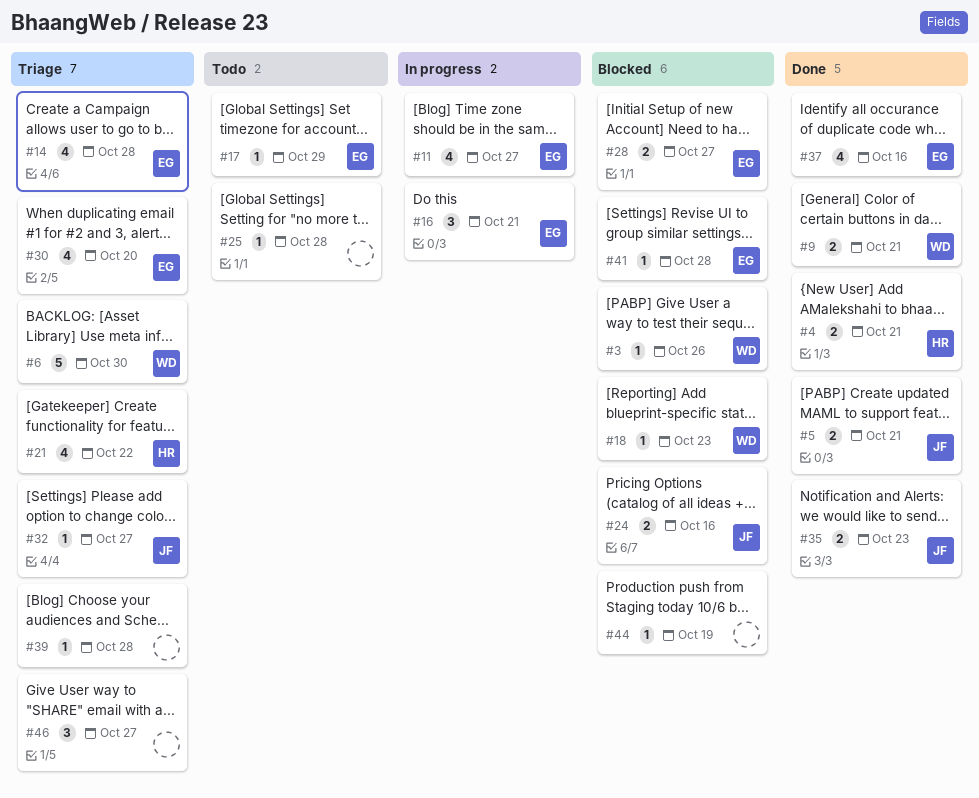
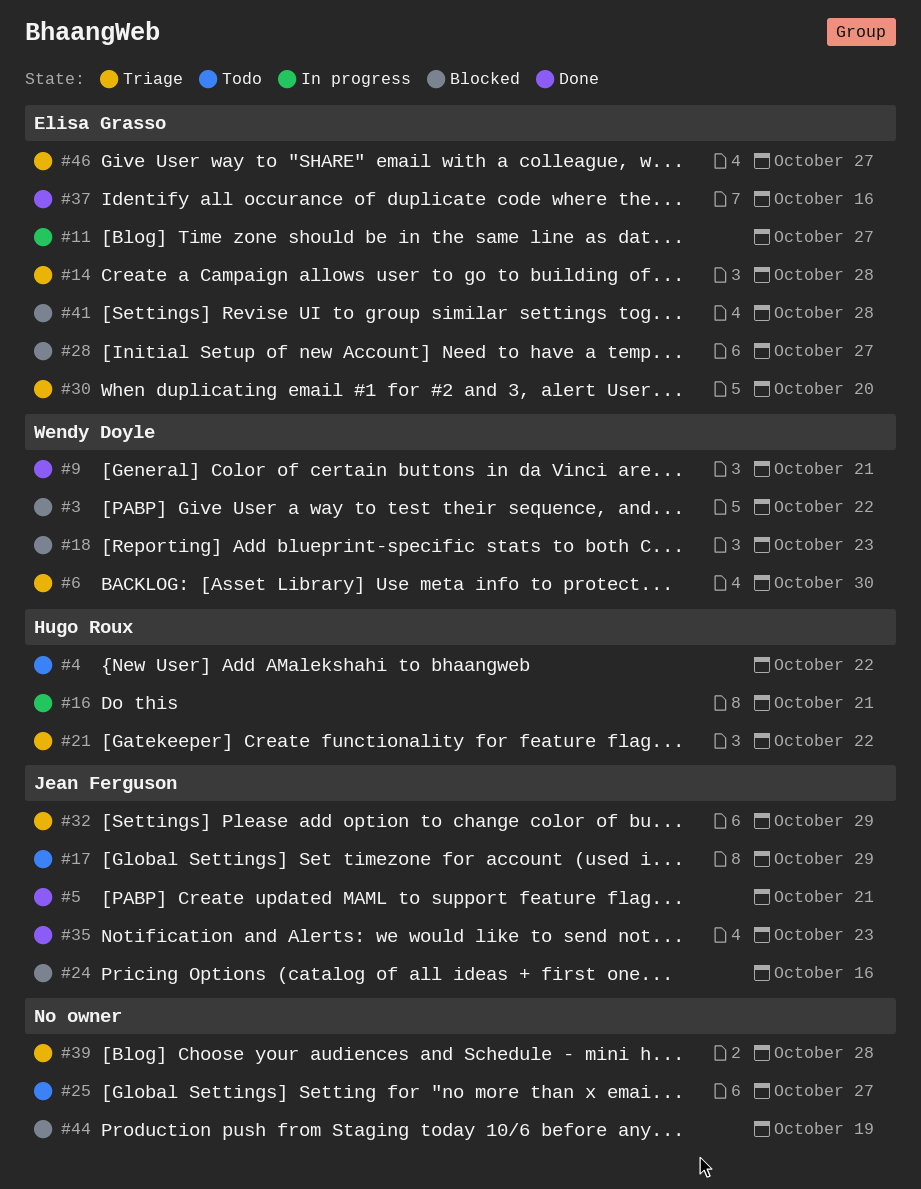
#3, due: Oct 26 -> Oct 22
#4, status: Done -> Todo
#4, due: Oct 21 -> Oct 22
#16, owner: Elisa Grasso -> Hugo Roux
#17, owner: Elisa Grasso -> Jean Ferguson
#25, due: Oct 28 -> Oct 27
#32, due: Oct 27 -> Oct 29
#46, owner: none -> Elisa Grasso

